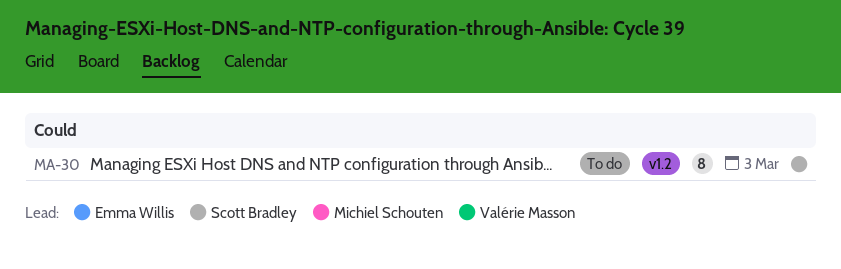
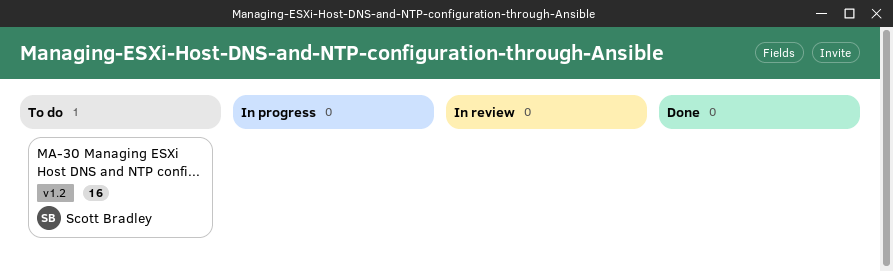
MA-30, estimate: 8 -> 16

